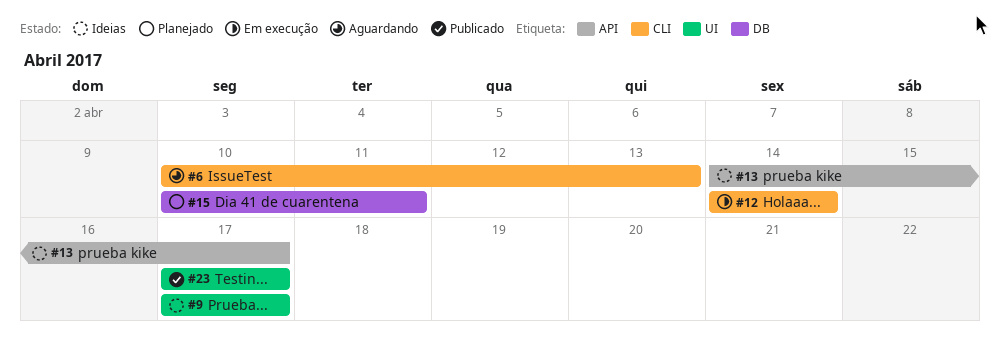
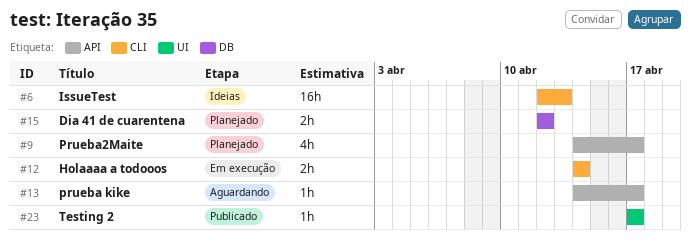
#6, status: Aguardando -> Ideias
#6, start: Apr 10 -> Apr 12
#9, status: Ideias -> Planejado
#9, label: UI -> API
#9, start: Apr 17 -> Apr 14
#13, status: Ideias -> Aguardando
#15, start: Apr 10 -> Apr 12
#15, due: Apr 11 -> Apr 12

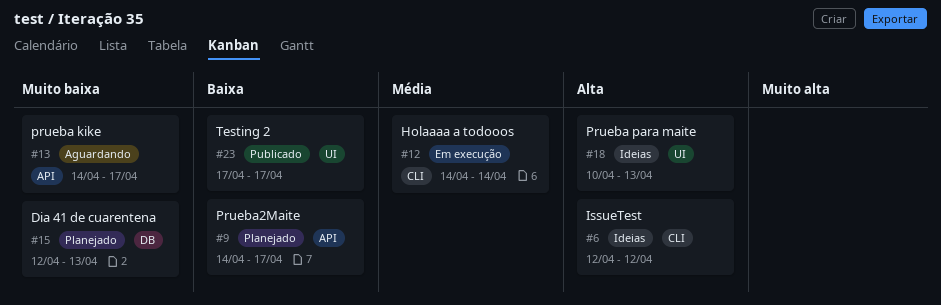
#6, due: Apr 13 -> Apr 12
#15, due: Apr 12 -> Apr 13
#18: none -> present

